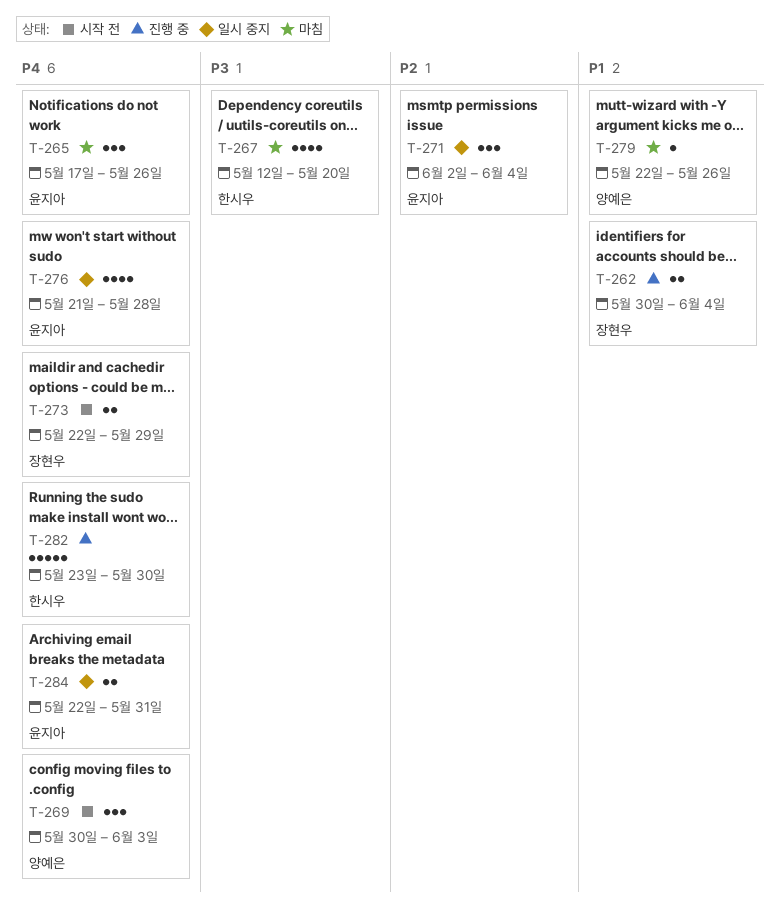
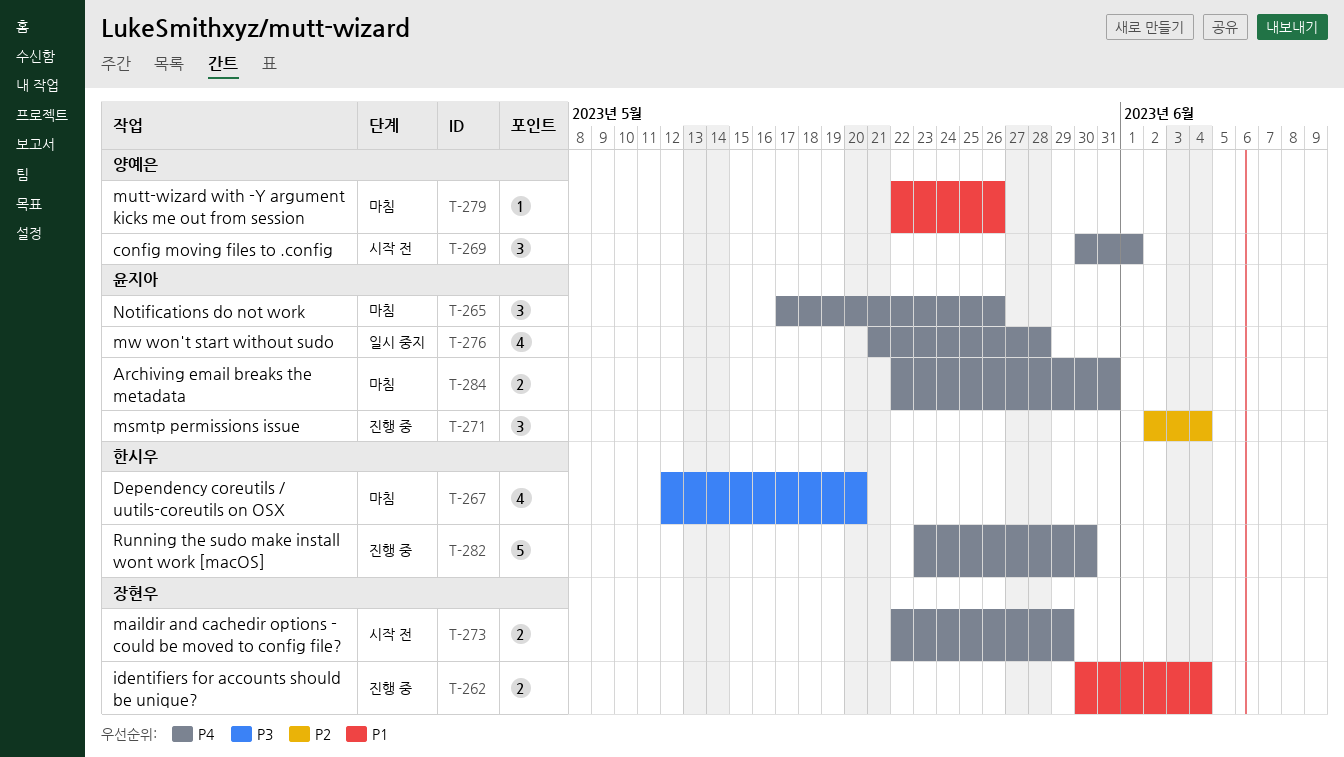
T-269, due: Jun 3 -> Jun 1
T-271, status: 일시 중지 -> 진행 중
T-284, status: 일시 중지 -> 마침

